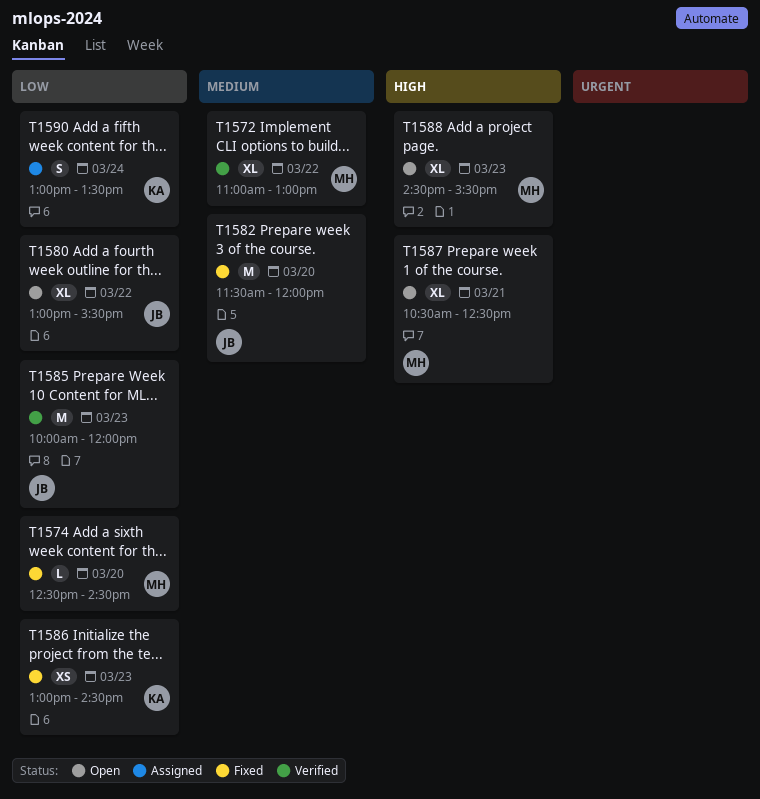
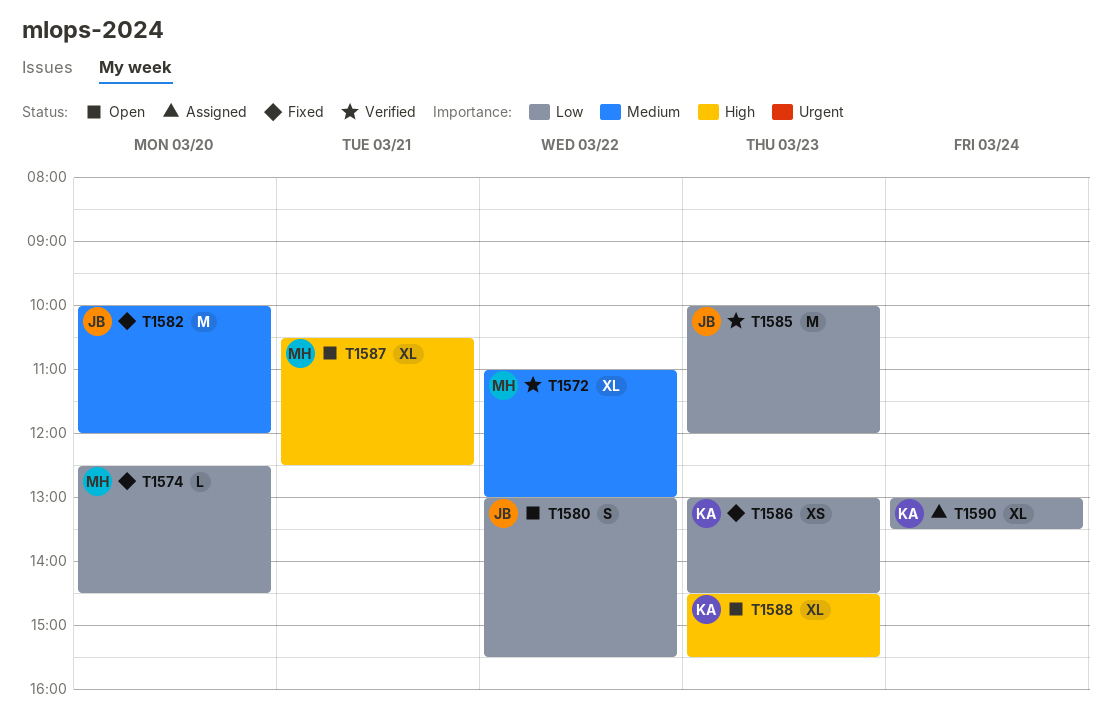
T1580, estimate: XL -> S
T1582, begins: 11:30 -> 10:00
T1588, owner: MH -> KA
T1590, estimate: S -> XL

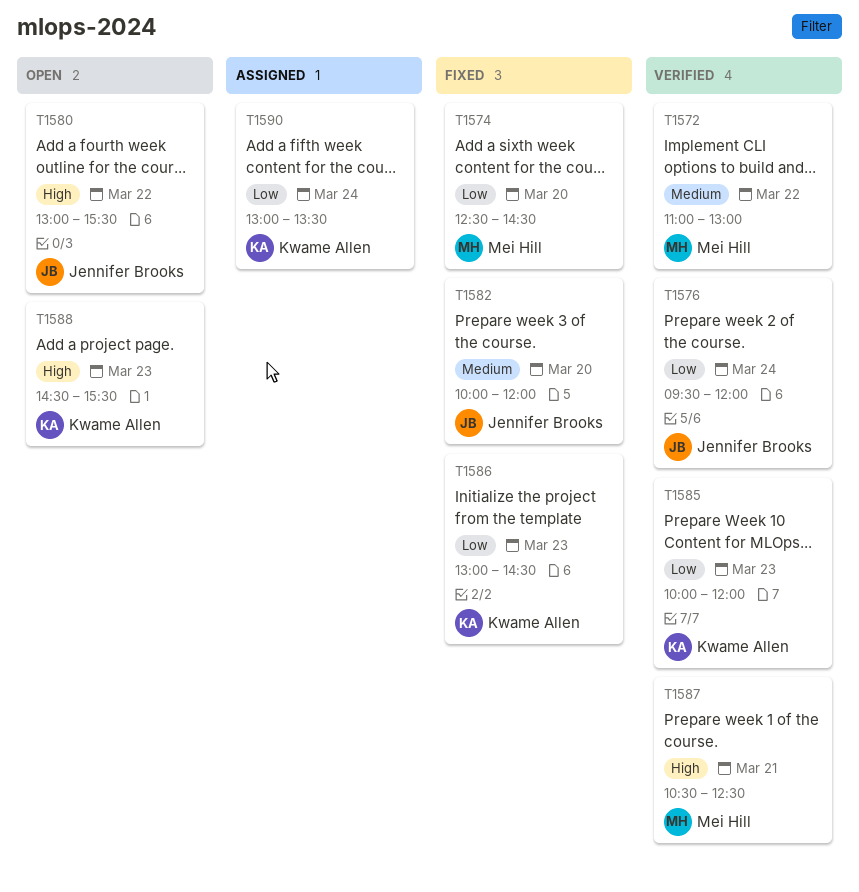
T1576: none -> present
T1580, priority: Low -> High
T1585, owner: Jennifer Brooks -> Kwame Allen
T1587, status: Open -> Verified

